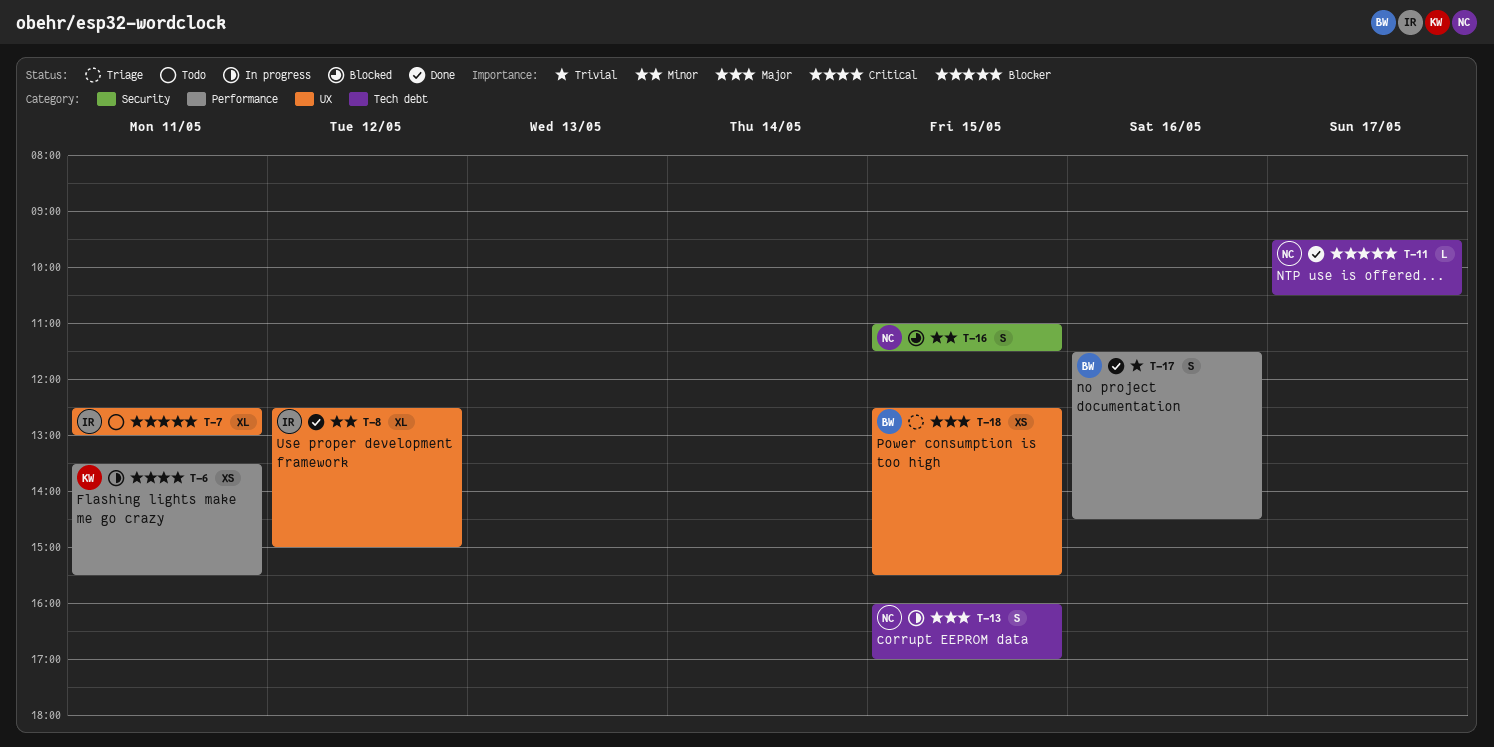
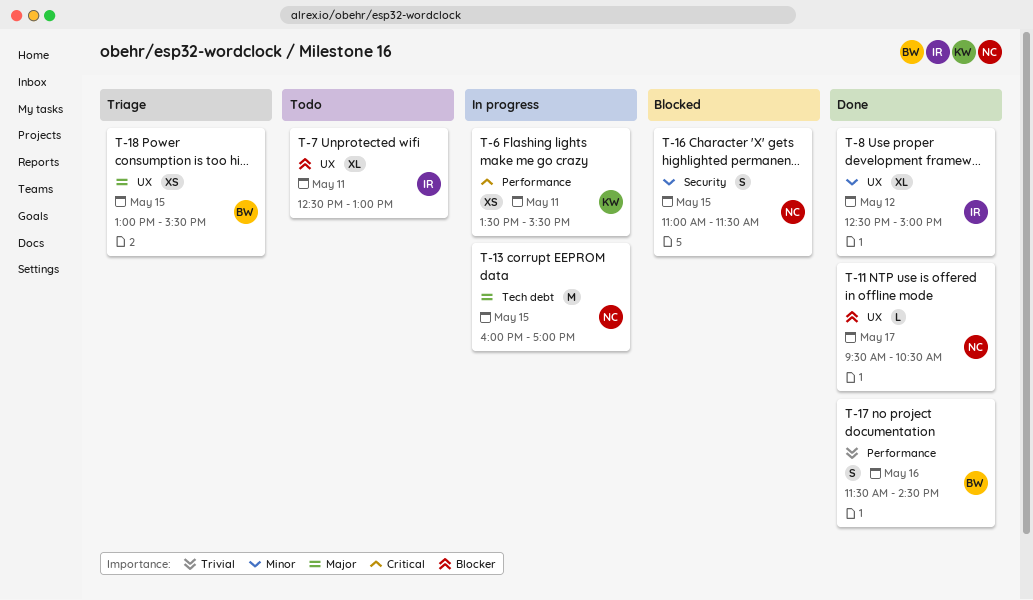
T-11, label: Tech debt -> UX
T-13, estimate: S -> M
T-18, begins: 12:30 -> 13:00

